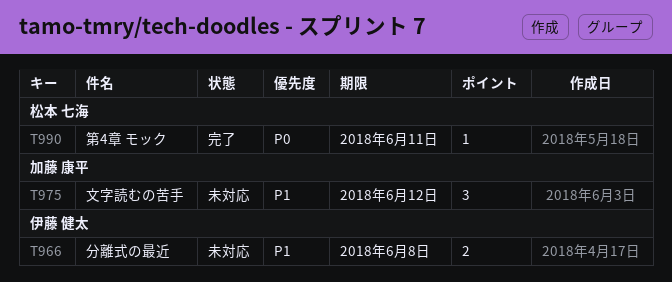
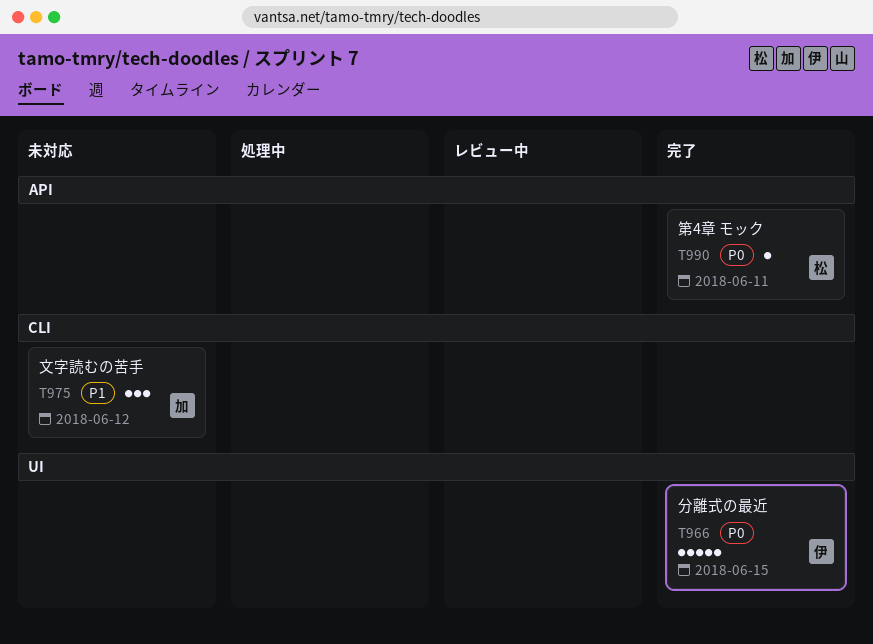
T966, status: 未対応 -> 完了
T966, priority: P1 -> P0
T966, estimate: 2 -> 5
T966, due: Jun 8 -> Jun 15

